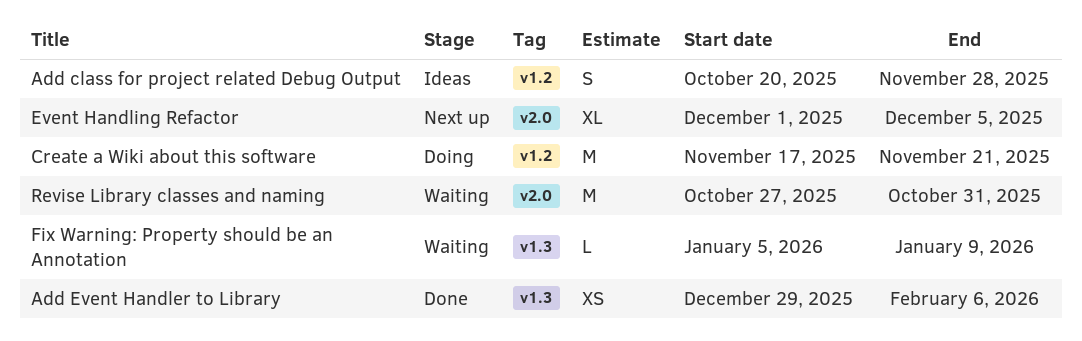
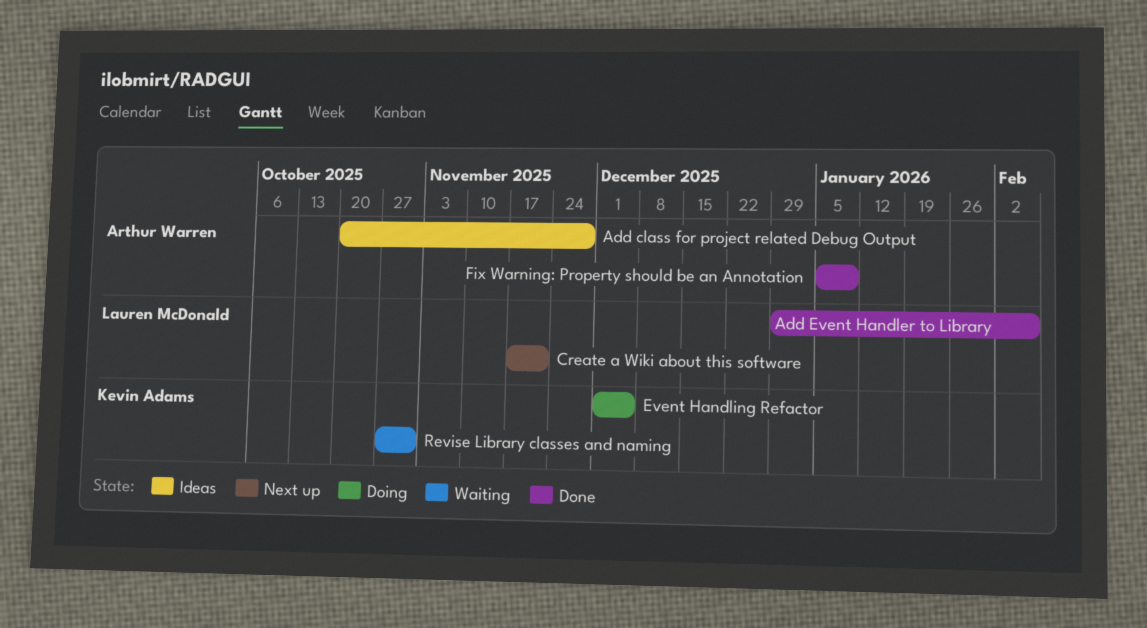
Create a Wiki about this software, status: Doing -> Next up
Event Handling Refactor, status: Next up -> Doing
Fix Warning: Property should be an Annotation, status: Waiting -> Done

